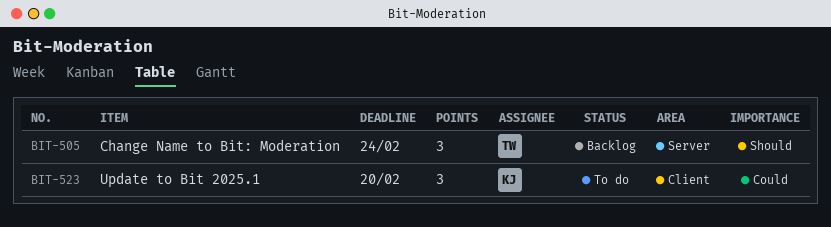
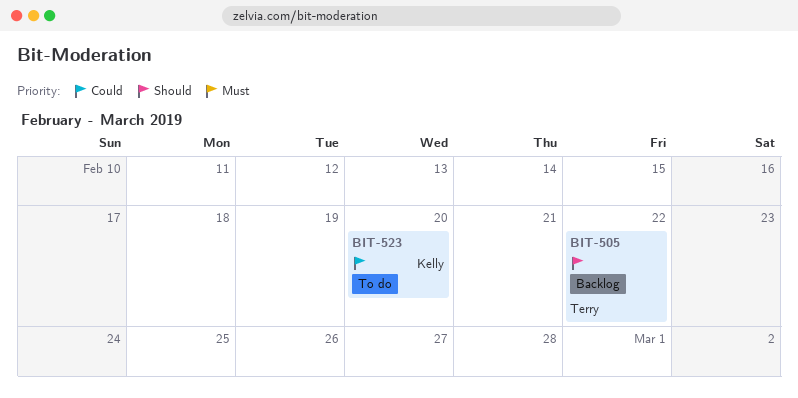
BIT-505, due: Feb 24 -> Feb 22

